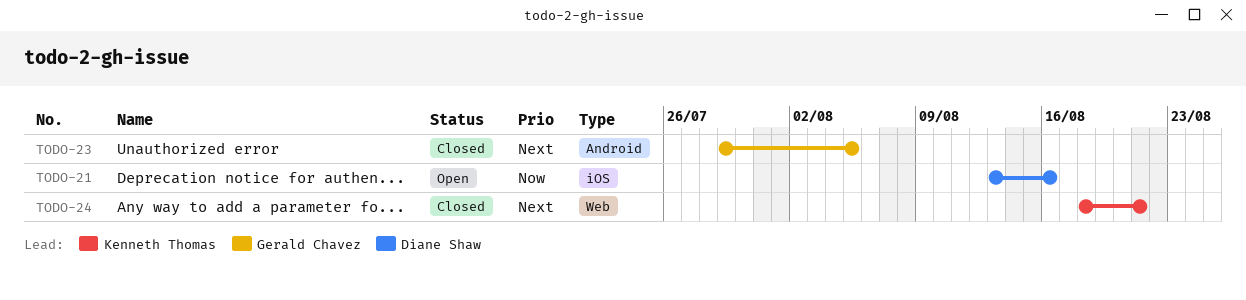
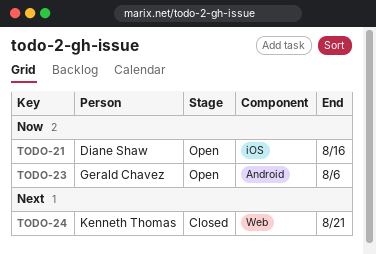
TODO-23, status: Closed -> Open
TODO-23, priority: Next -> Now
TODO-23, due: Aug 5 -> Aug 6

